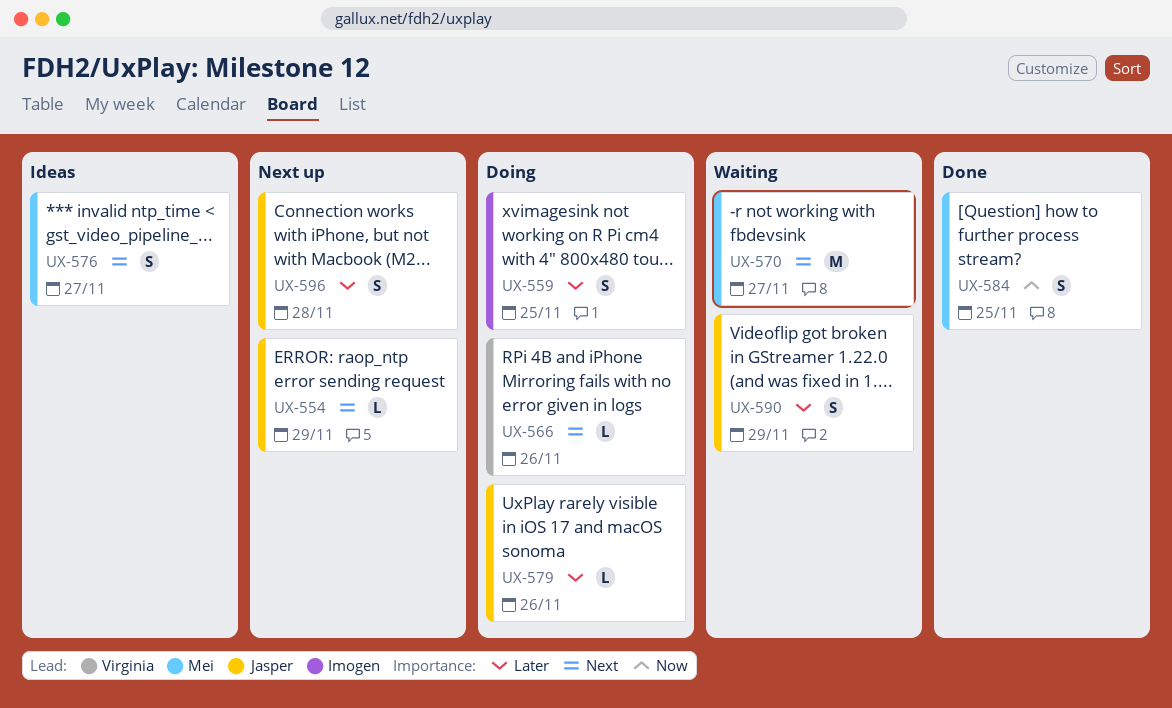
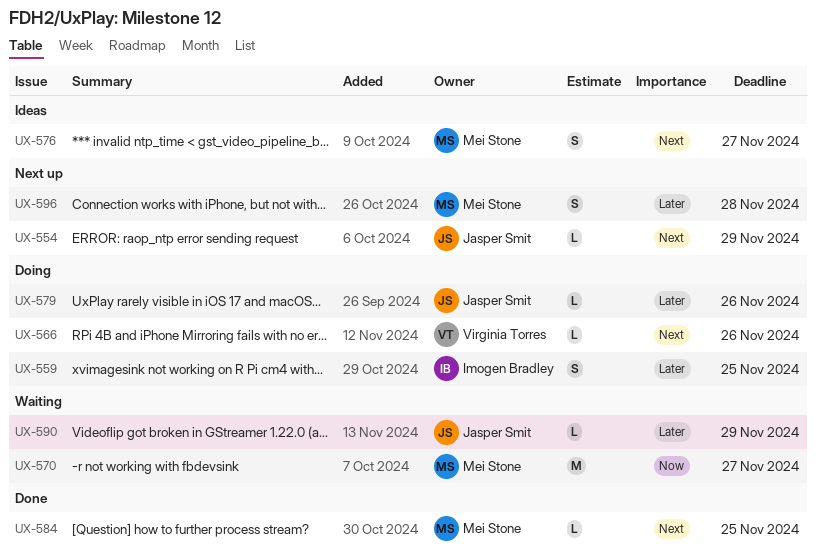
UX-570, priority: Next -> Now
UX-584, priority: Now -> Next
UX-584, estimate: S -> L
UX-590, estimate: S -> L
UX-596, owner: Jasper Smit -> Mei Stone

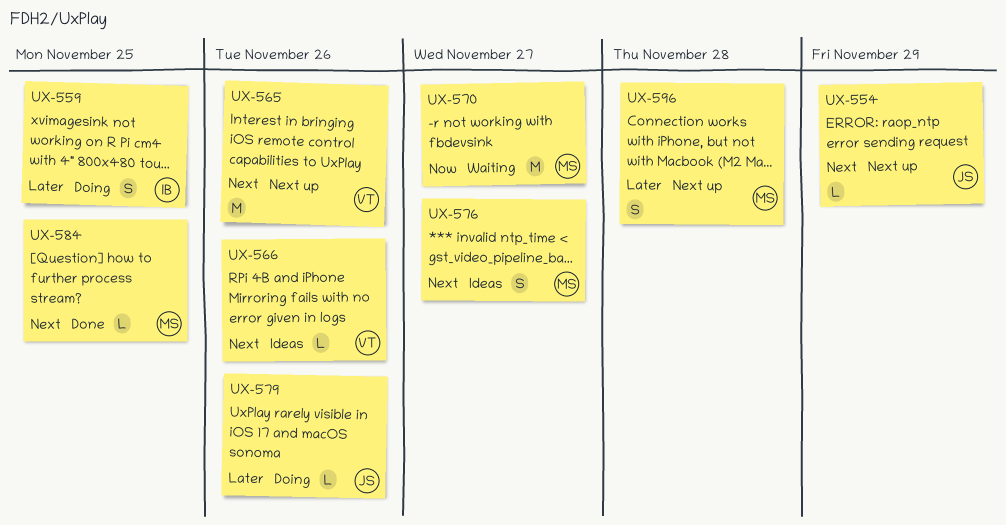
UX-565: none -> present
UX-566, status: Doing -> Ideas
UX-590: present -> none

